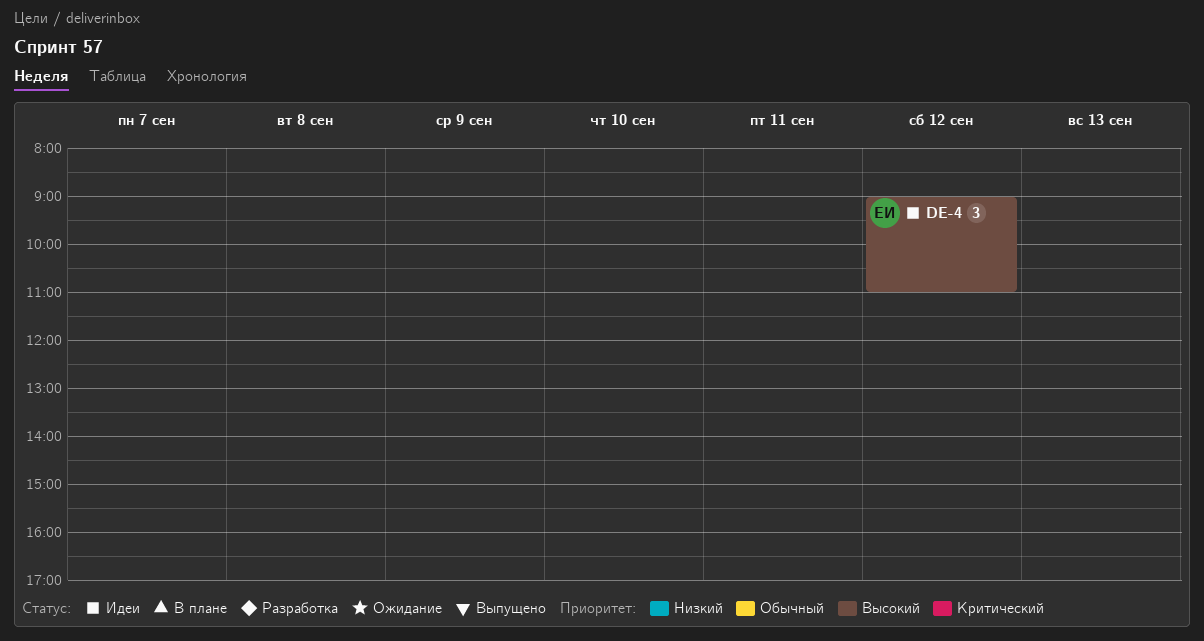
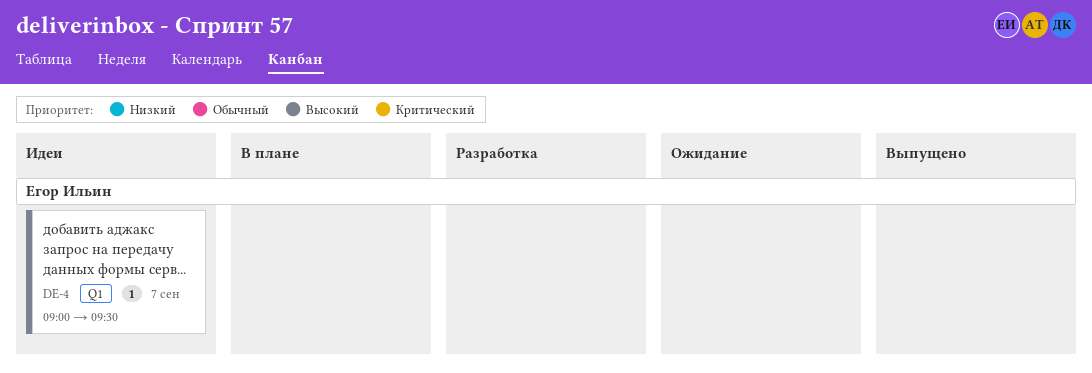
DE-4, estimate: 3 -> 1
DE-4, day: Sep 12 -> Sep 7
DE-4, ends: 11:00 -> 09:30

